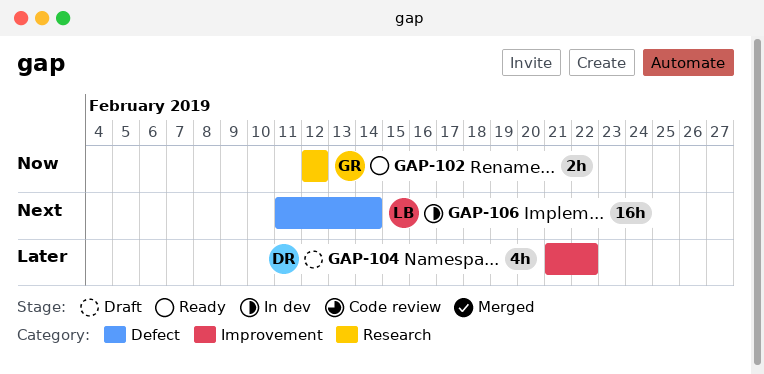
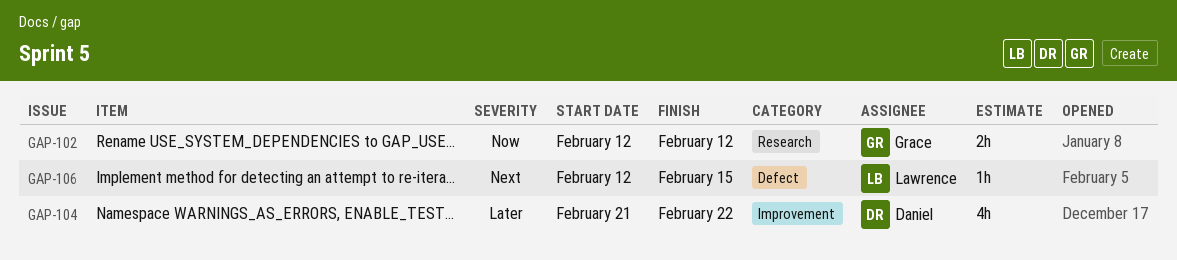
GAP-106, estimate: 16h -> 1h
GAP-106, start: Feb 11 -> Feb 12
GAP-106, due: Feb 14 -> Feb 15

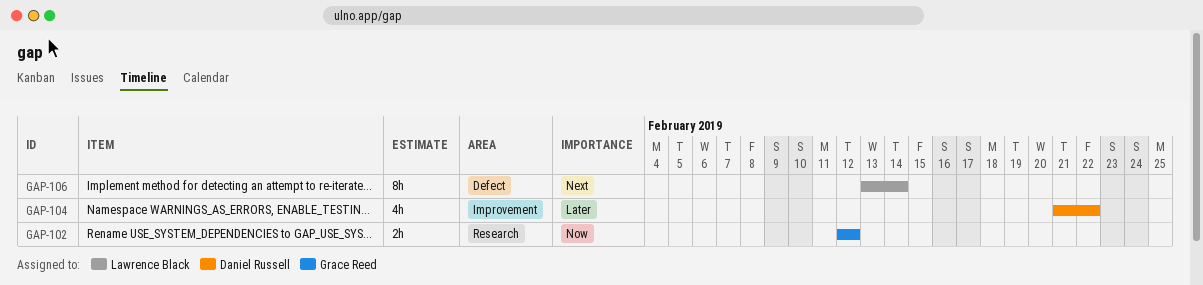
GAP-106, estimate: 1h -> 8h
GAP-106, start: Feb 12 -> Feb 13
GAP-106, due: Feb 15 -> Feb 14

